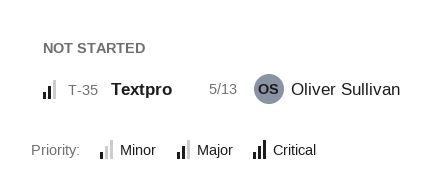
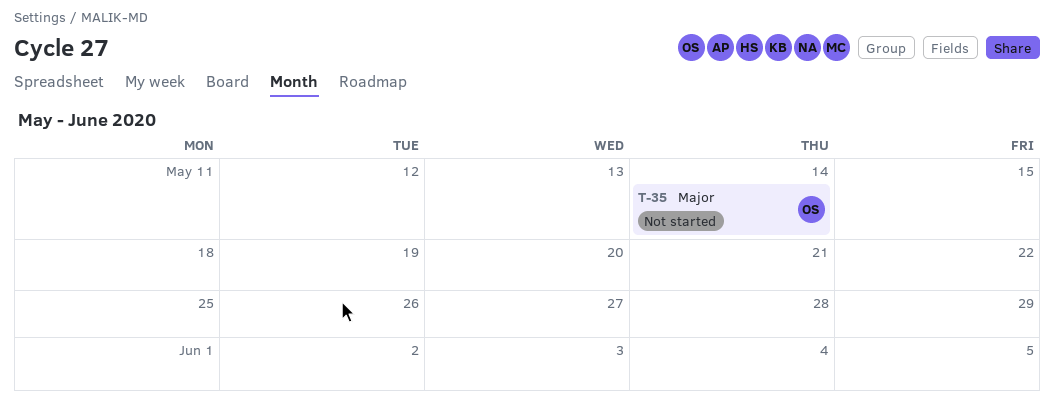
T-35, due: May 13 -> May 14

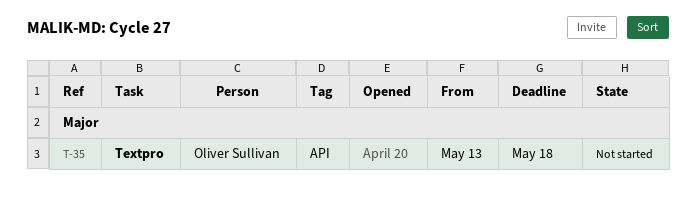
T-35, due: May 14 -> May 18

